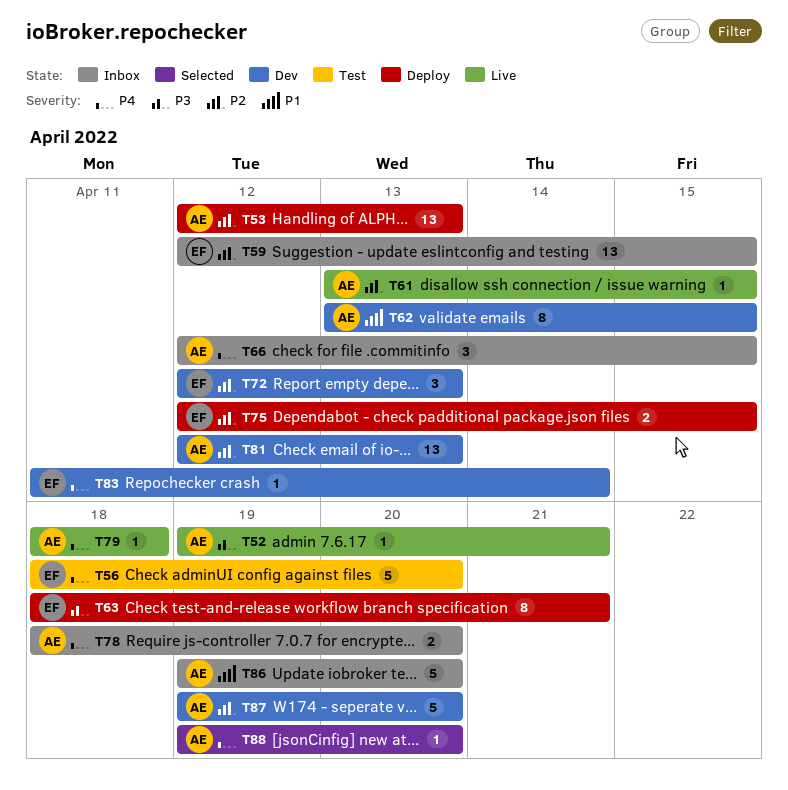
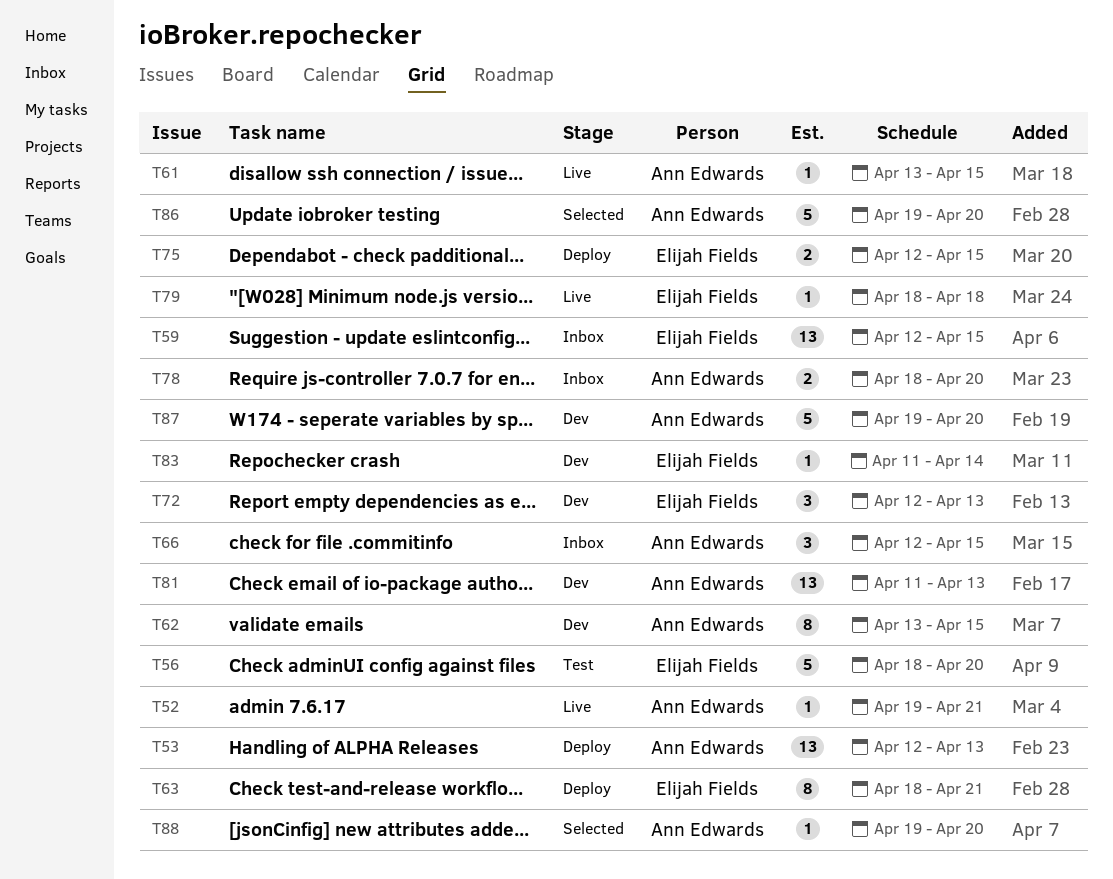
T79, owner: Ann Edwards -> Elijah Fields
T81, start: Apr 12 -> Apr 11
T86, status: Inbox -> Selected

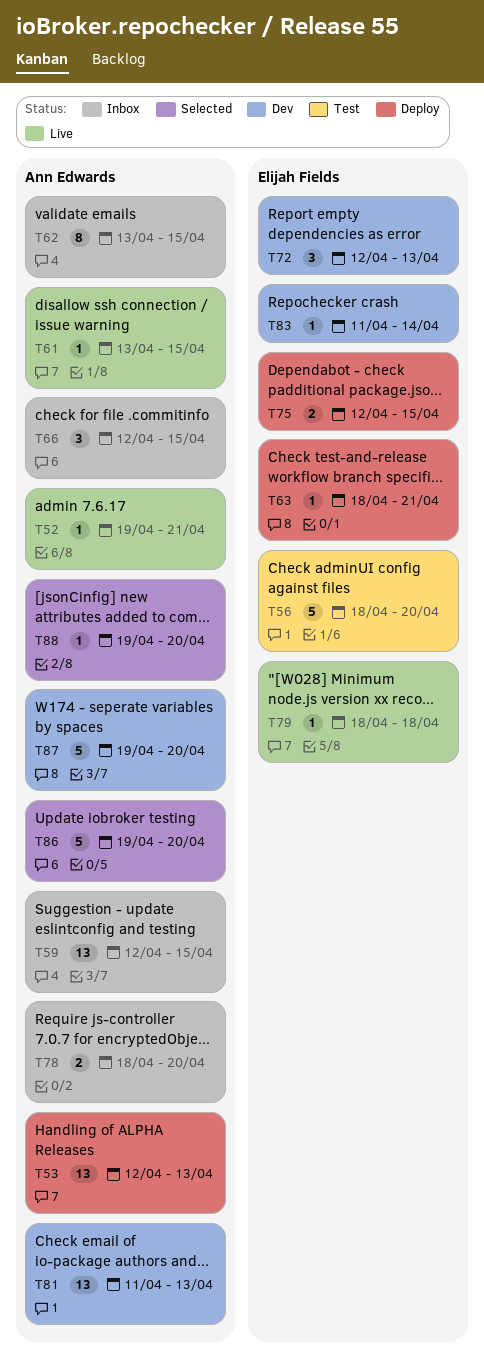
T59, owner: Elijah Fields -> Ann Edwards
T62, status: Dev -> Inbox
T63, estimate: 8 -> 1

